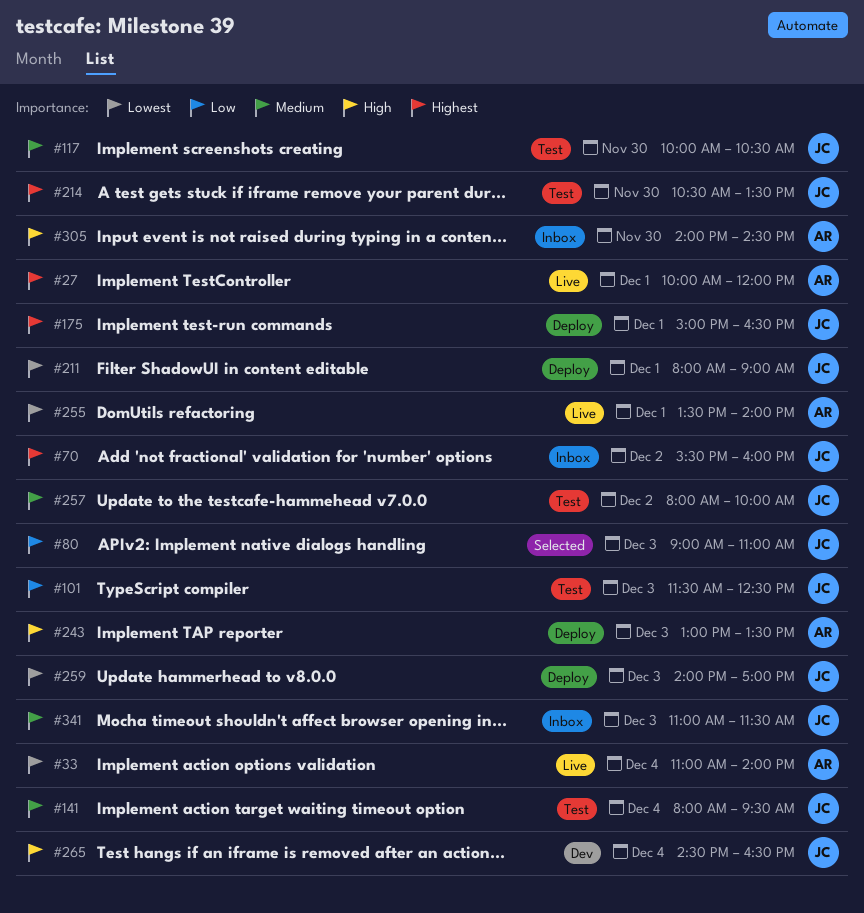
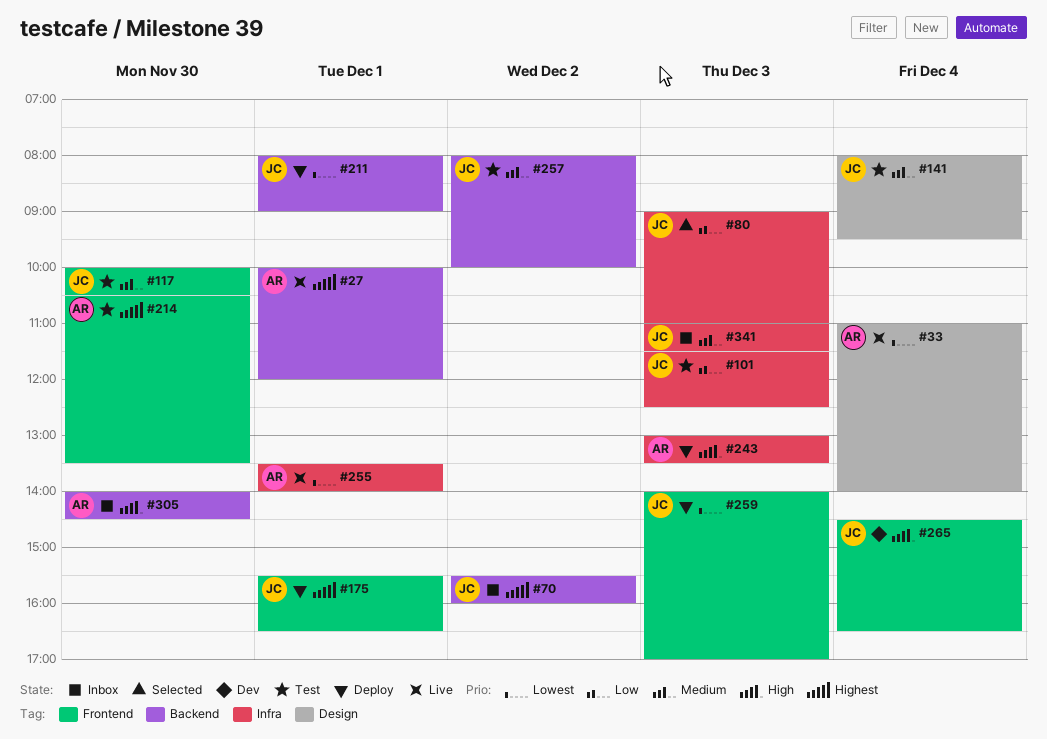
#175, begins: 15:00 -> 15:30
#214, owner: JC -> AR

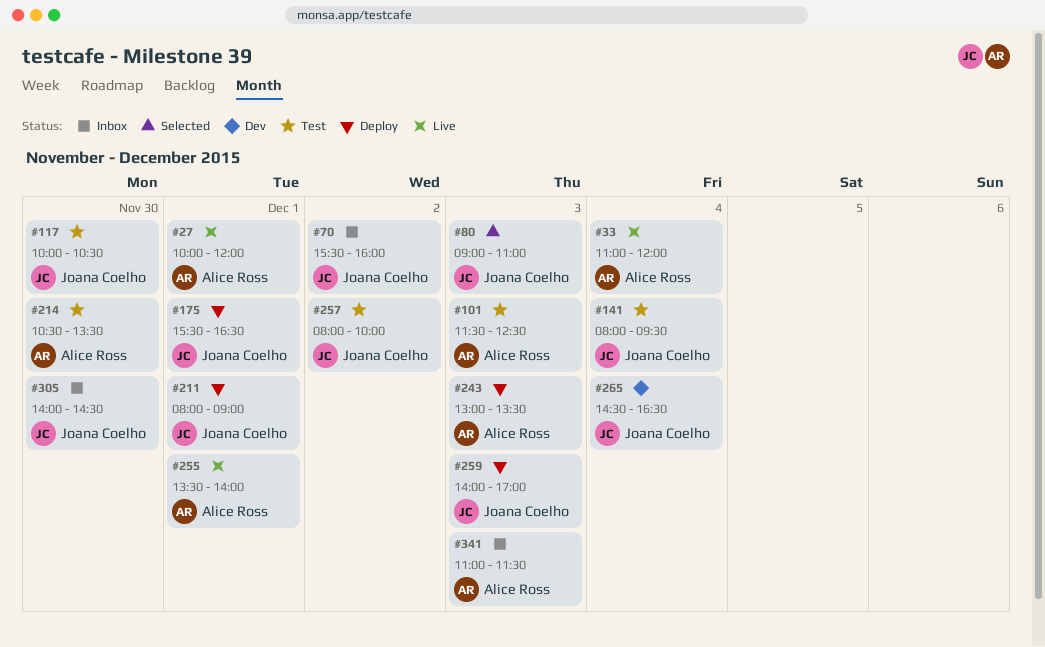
#33, ends: 14:00 -> 12:00
#101, owner: Joana Coelho -> Alice Ross
#305, owner: Alice Ross -> Joana Coelho
#341, owner: Joana Coelho -> Alice Ross

